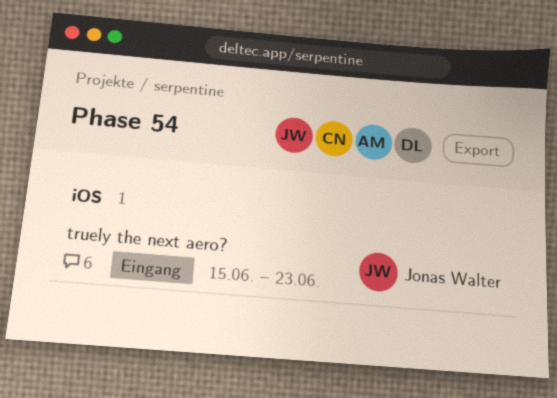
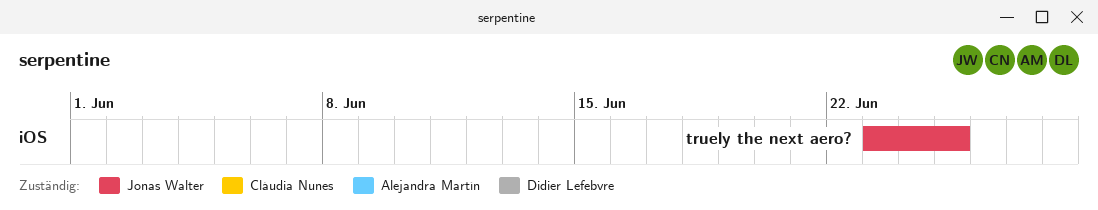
truely the next aero?, start: Jun 15 -> Jun 23
truely the next aero?, due: Jun 23 -> Jun 25

